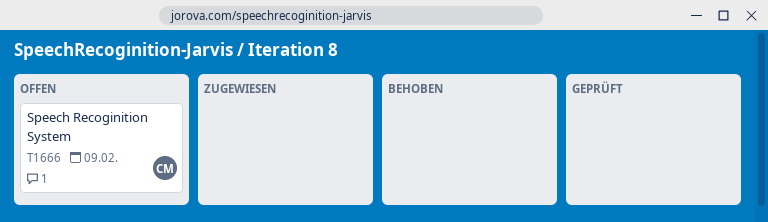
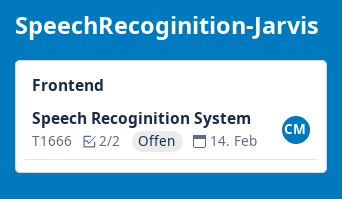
T1666, due: Feb 9 -> Feb 14

